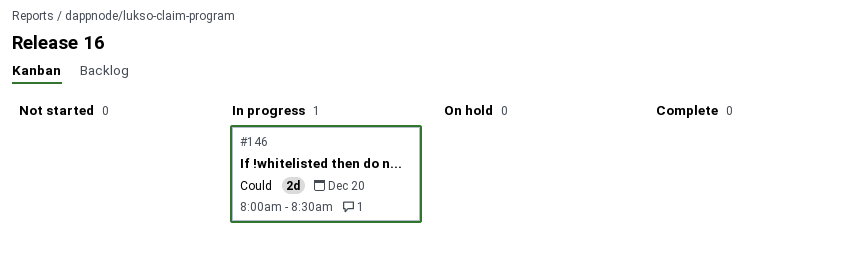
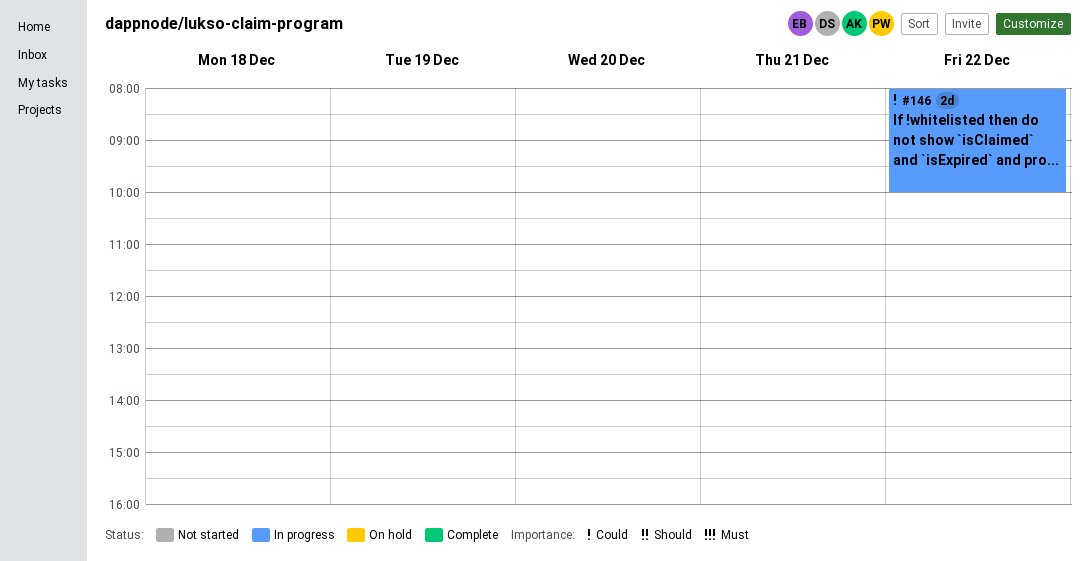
#146, day: Dec 20 -> Dec 22
#146, ends: 08:30 -> 10:00

